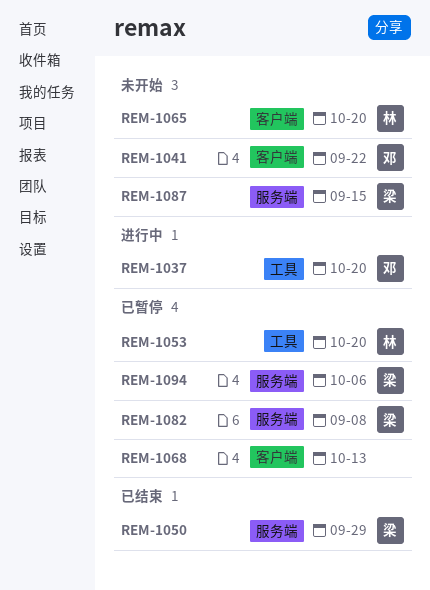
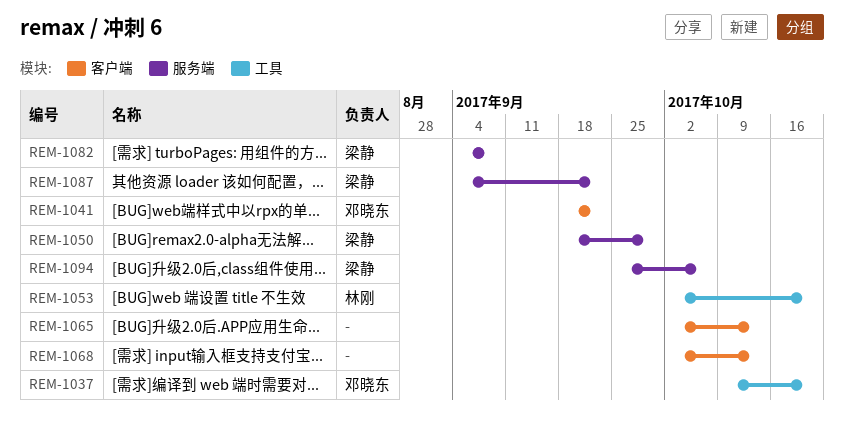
REM-1065, owner: 林刚 -> none
REM-1065, due: Oct 20 -> Oct 13
REM-1087, due: Sep 15 -> Sep 22

